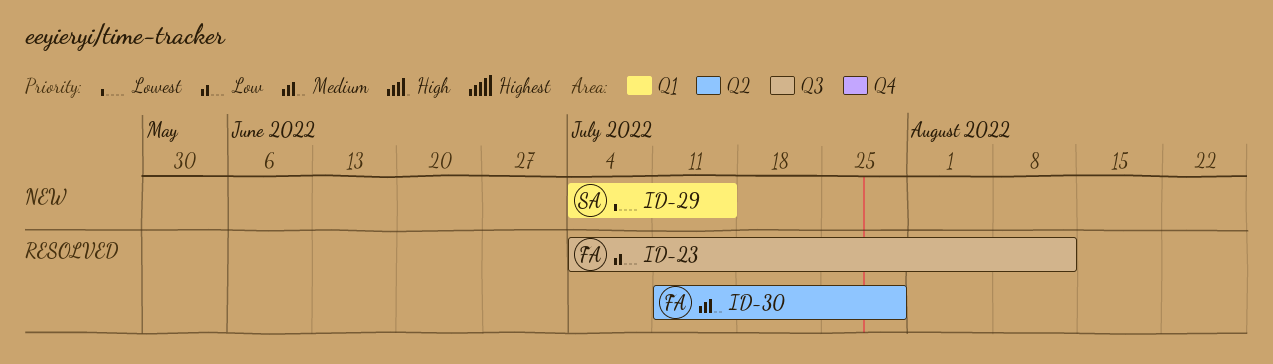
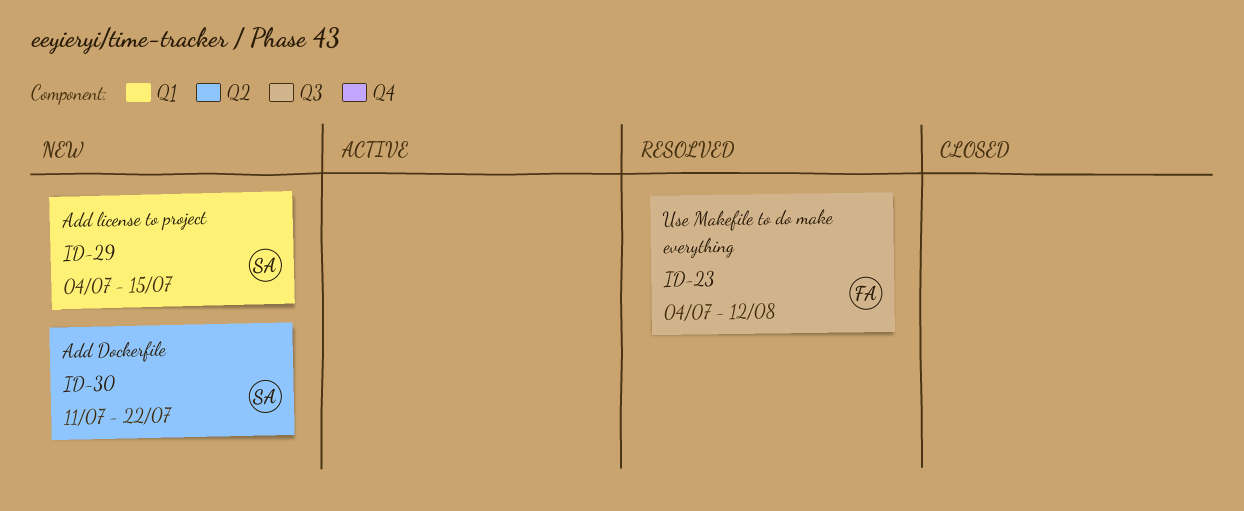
ID-30, status: Resolved -> New
ID-30, owner: FA -> SA
ID-30, due: Jul 29 -> Jul 22

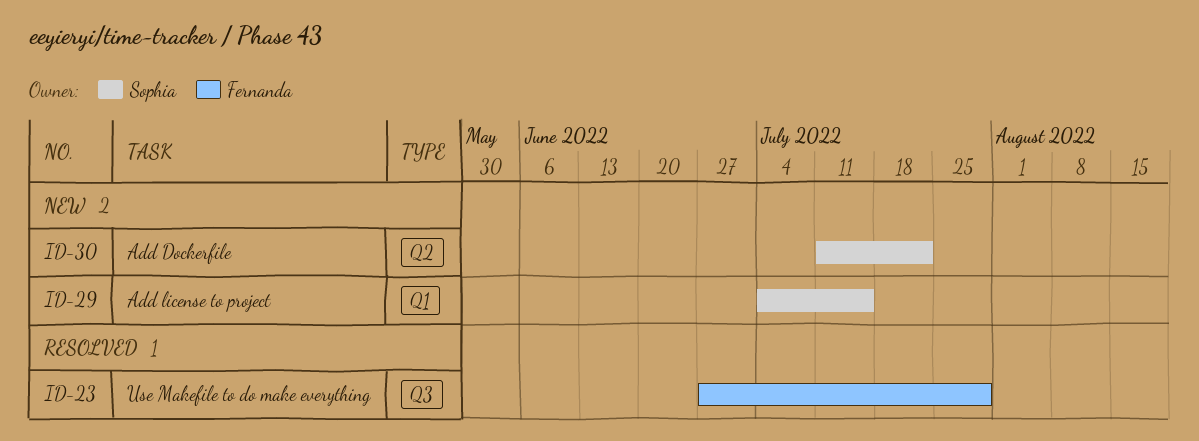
ID-23, start: Jul 4 -> Jun 27
ID-23, due: Aug 12 -> Jul 29

